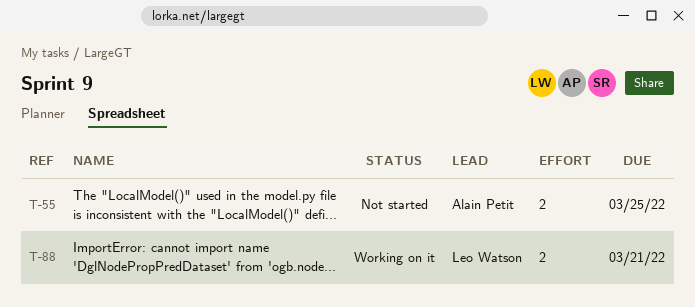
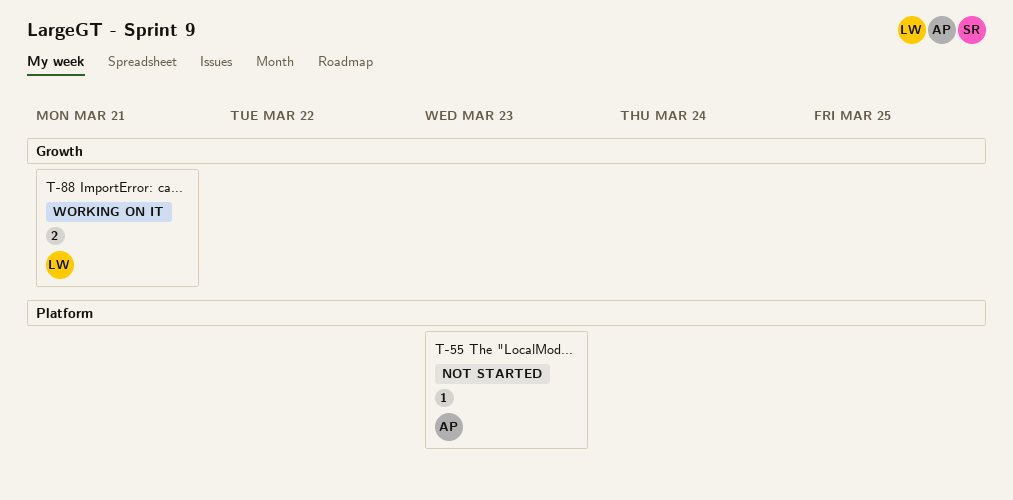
T-55, estimate: 2 -> 1
T-55, due: Mar 25 -> Mar 23

